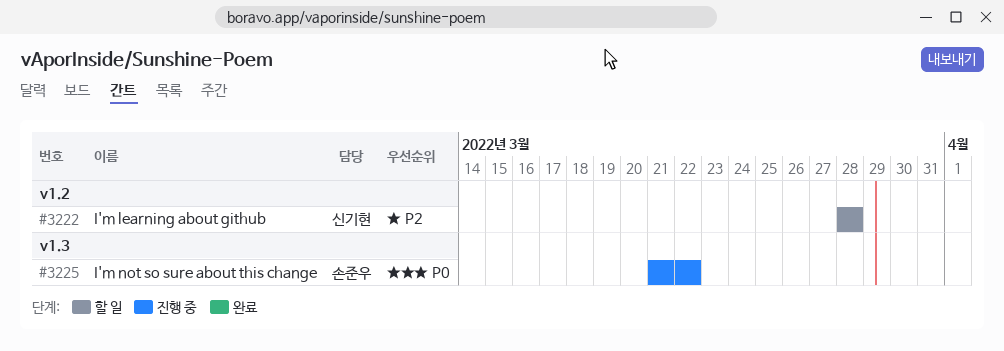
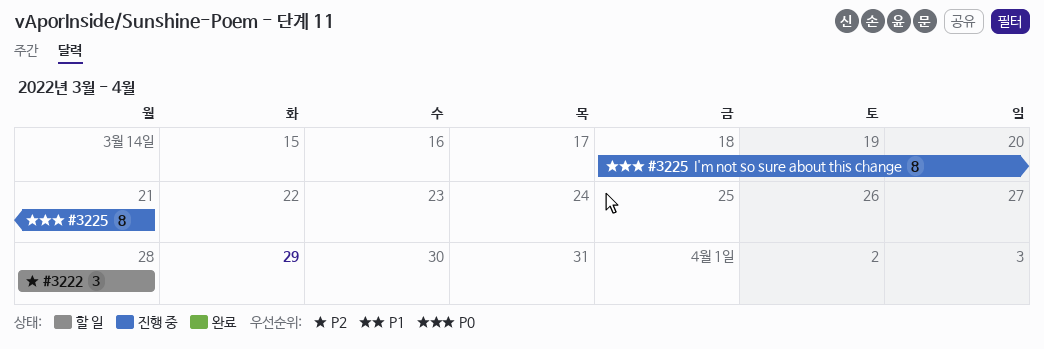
#3225, start: Mar 21 -> Mar 18
#3225, due: Mar 22 -> Mar 21

